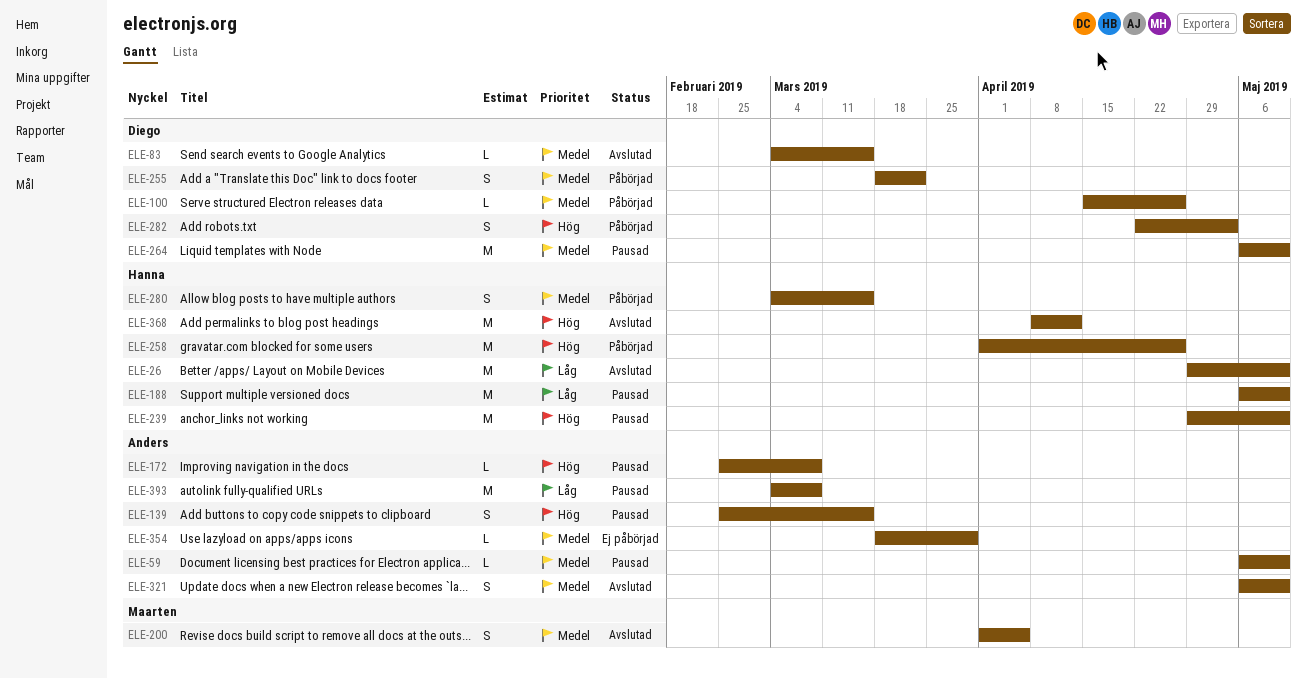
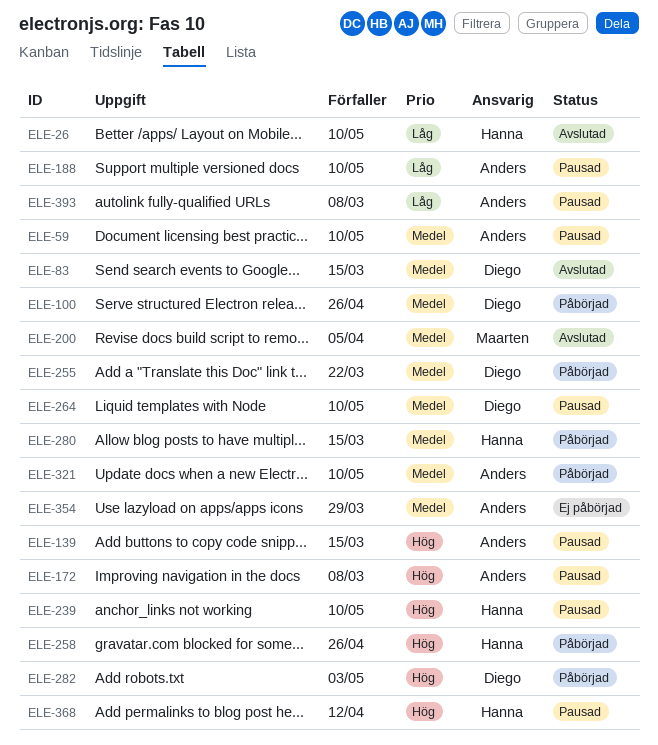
ELE-188, owner: Hanna -> Anders
ELE-321, status: Avslutad -> Påbörjad
ELE-368, status: Avslutad -> Pausad

